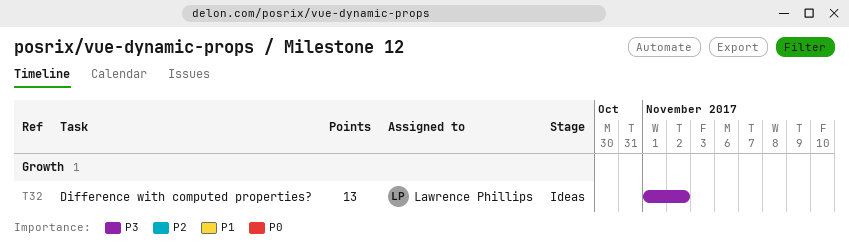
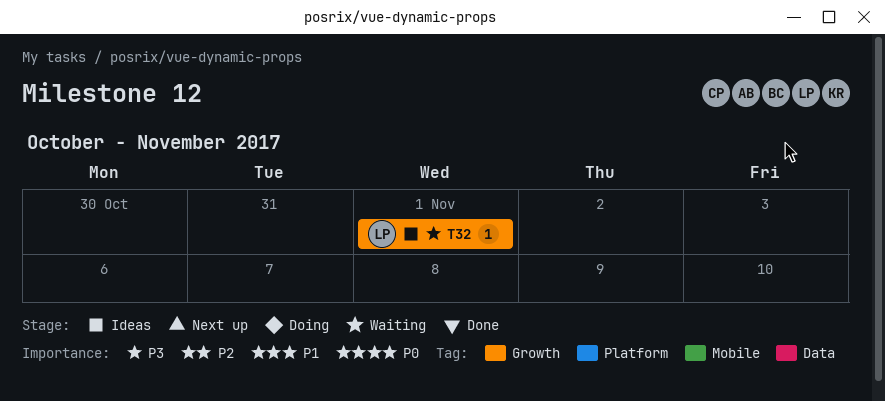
T32, estimate: 13 -> 1
T32, due: Nov 2 -> Nov 1

